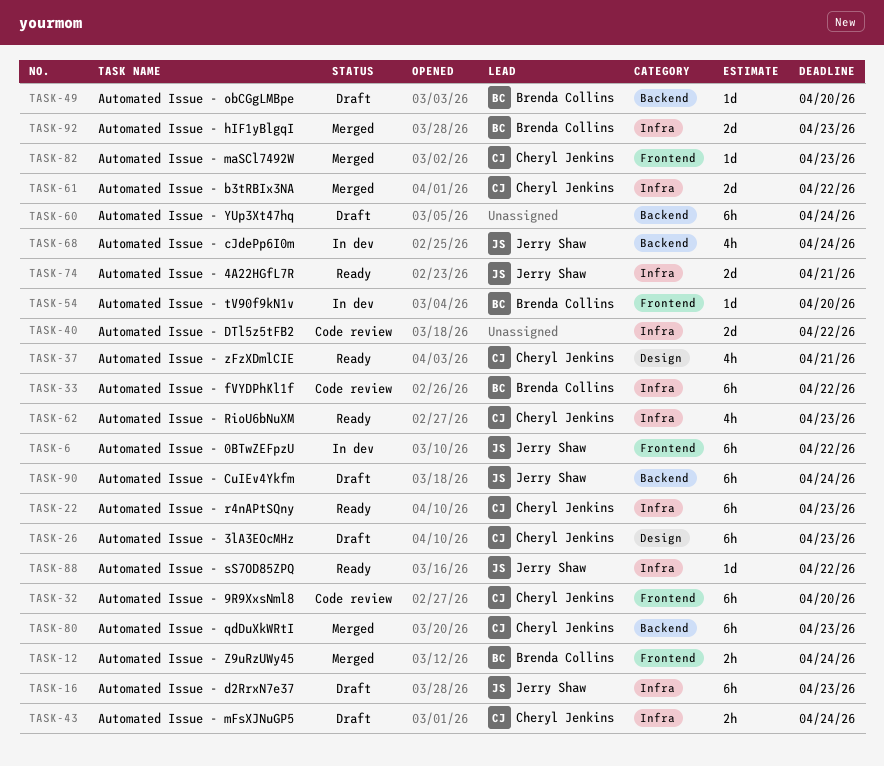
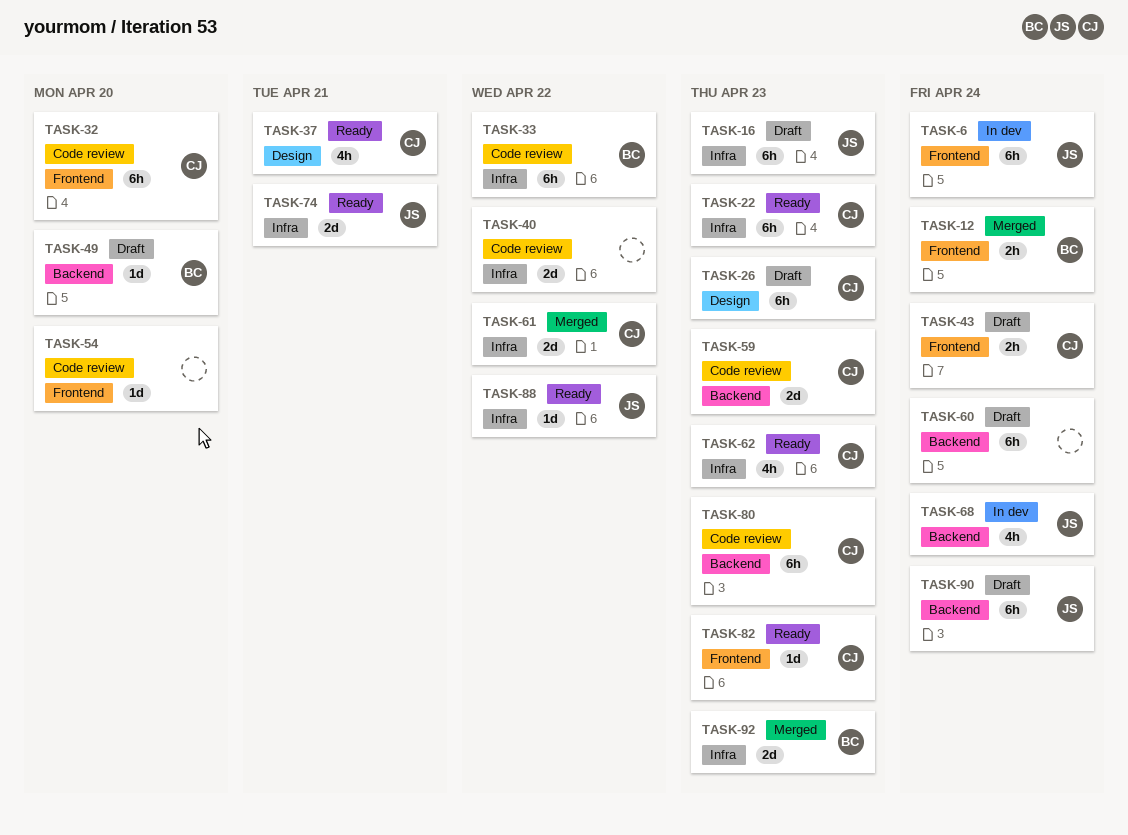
TASK-6, due: Apr 22 -> Apr 24
TASK-43, label: Infra -> Frontend
TASK-54, status: In dev -> Code review
TASK-54, owner: Brenda Collins -> none
TASK-59: none -> present
TASK-80, status: Merged -> Code review
TASK-82, status: Merged -> Ready

